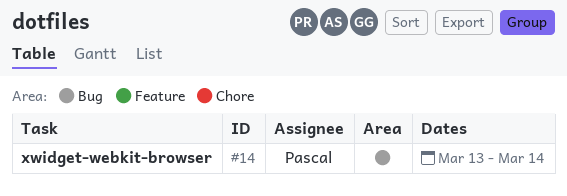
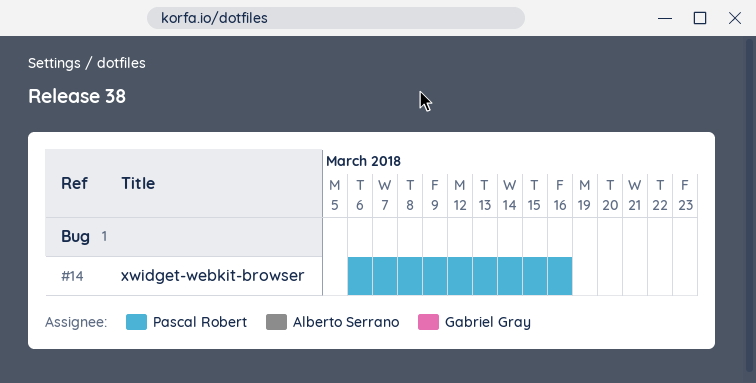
#14, start: Mar 13 -> Mar 6
#14, due: Mar 14 -> Mar 16

